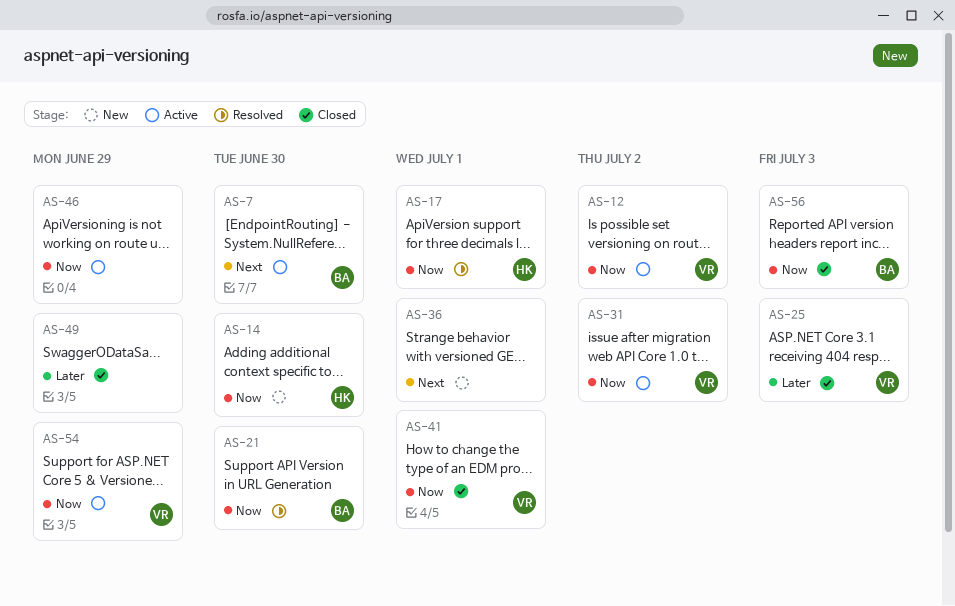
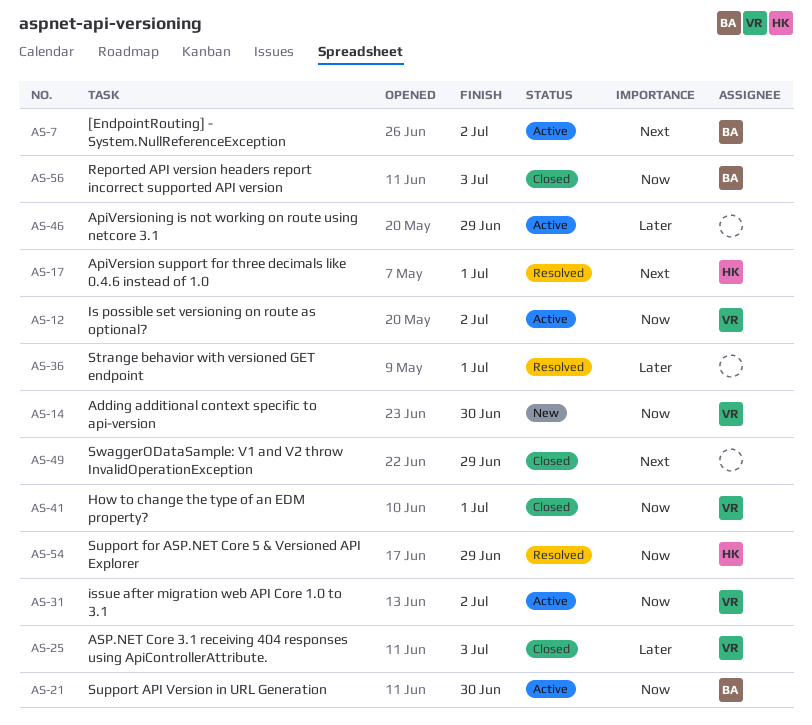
AS-7, due: Jun 30 -> Jul 2
AS-14, owner: HK -> VR
AS-17, priority: Now -> Next
AS-21, status: Resolved -> Active
AS-36, status: New -> Resolved
AS-36, priority: Next -> Later
AS-46, priority: Now -> Later
AS-49, priority: Later -> Next
AS-54, status: Active -> Resolved
AS-54, owner: VR -> HK

